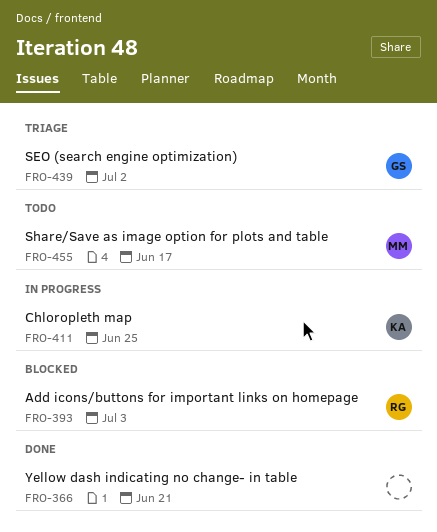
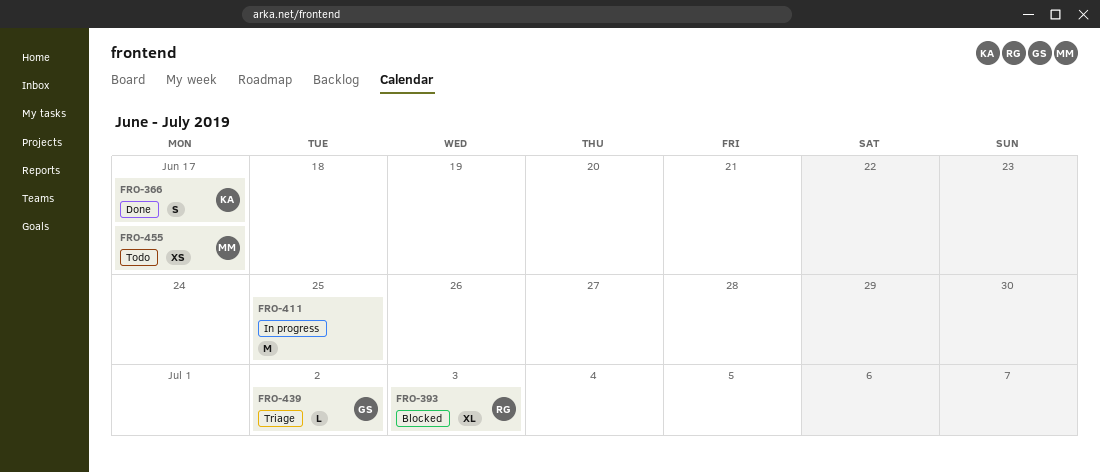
FRO-366, owner: none -> KA
FRO-366, due: Jun 21 -> Jun 17
FRO-411, owner: KA -> none

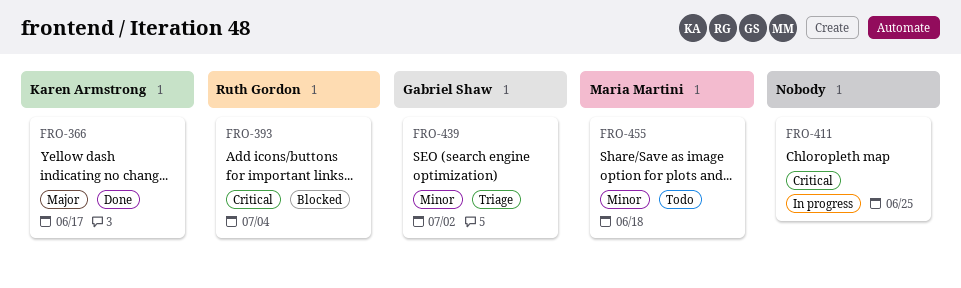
FRO-393, due: Jul 3 -> Jul 4
FRO-455, due: Jun 17 -> Jun 18

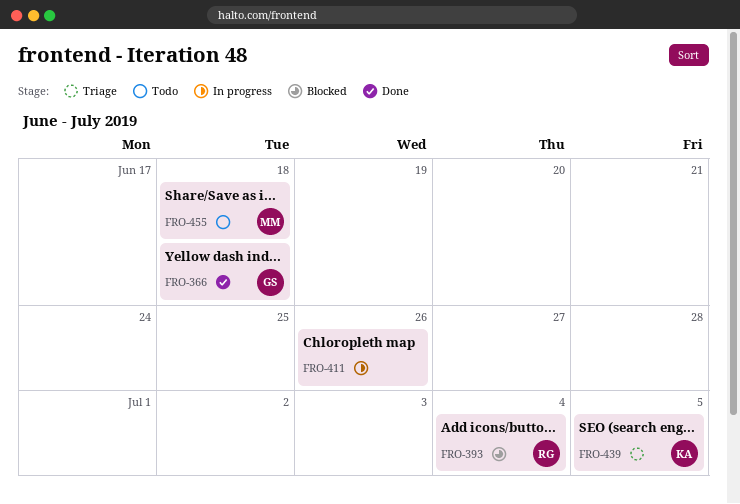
FRO-366, owner: Karen Armstrong -> Gabriel Shaw
FRO-366, due: Jun 17 -> Jun 18
FRO-411, due: Jun 25 -> Jun 26
FRO-439, owner: Gabriel Shaw -> Karen Armstrong
FRO-439, due: Jul 2 -> Jul 5

